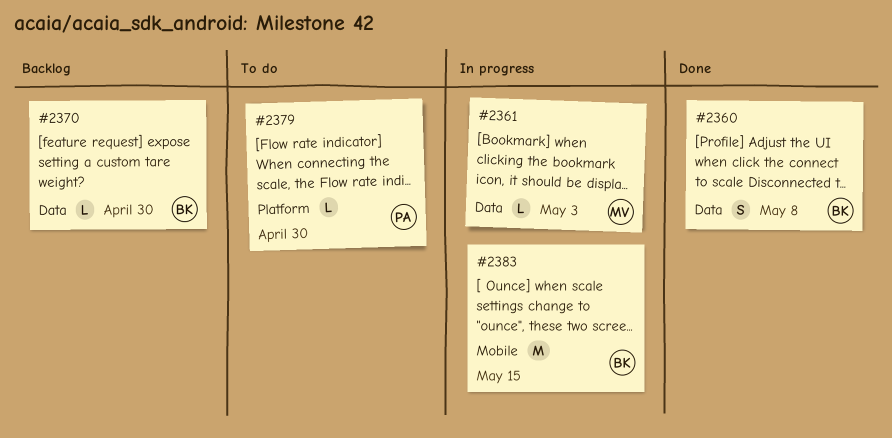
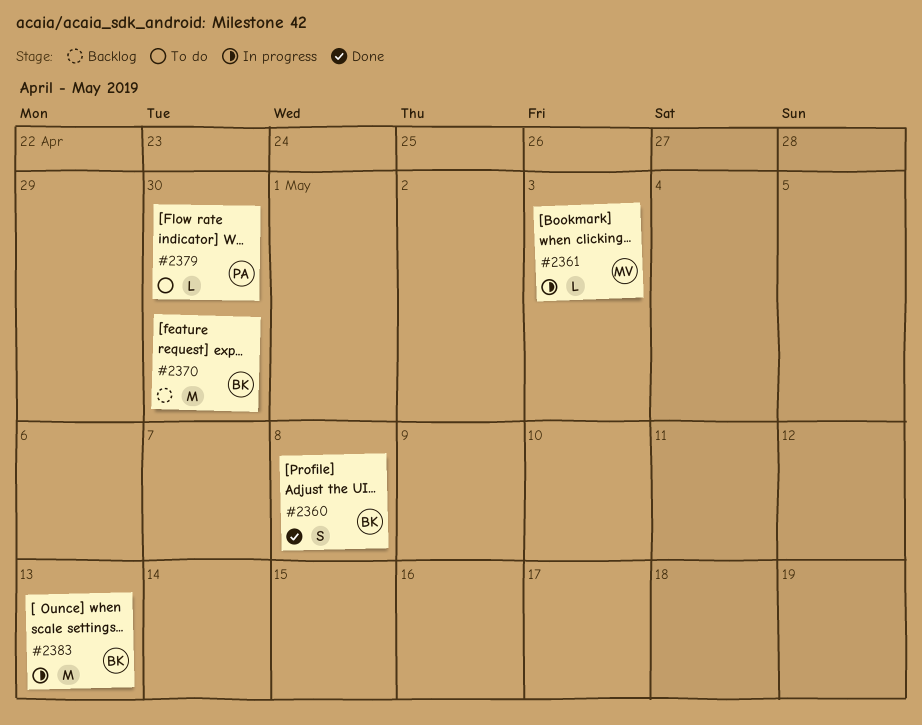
#2370, estimate: L -> M
#2383, due: May 15 -> May 13

